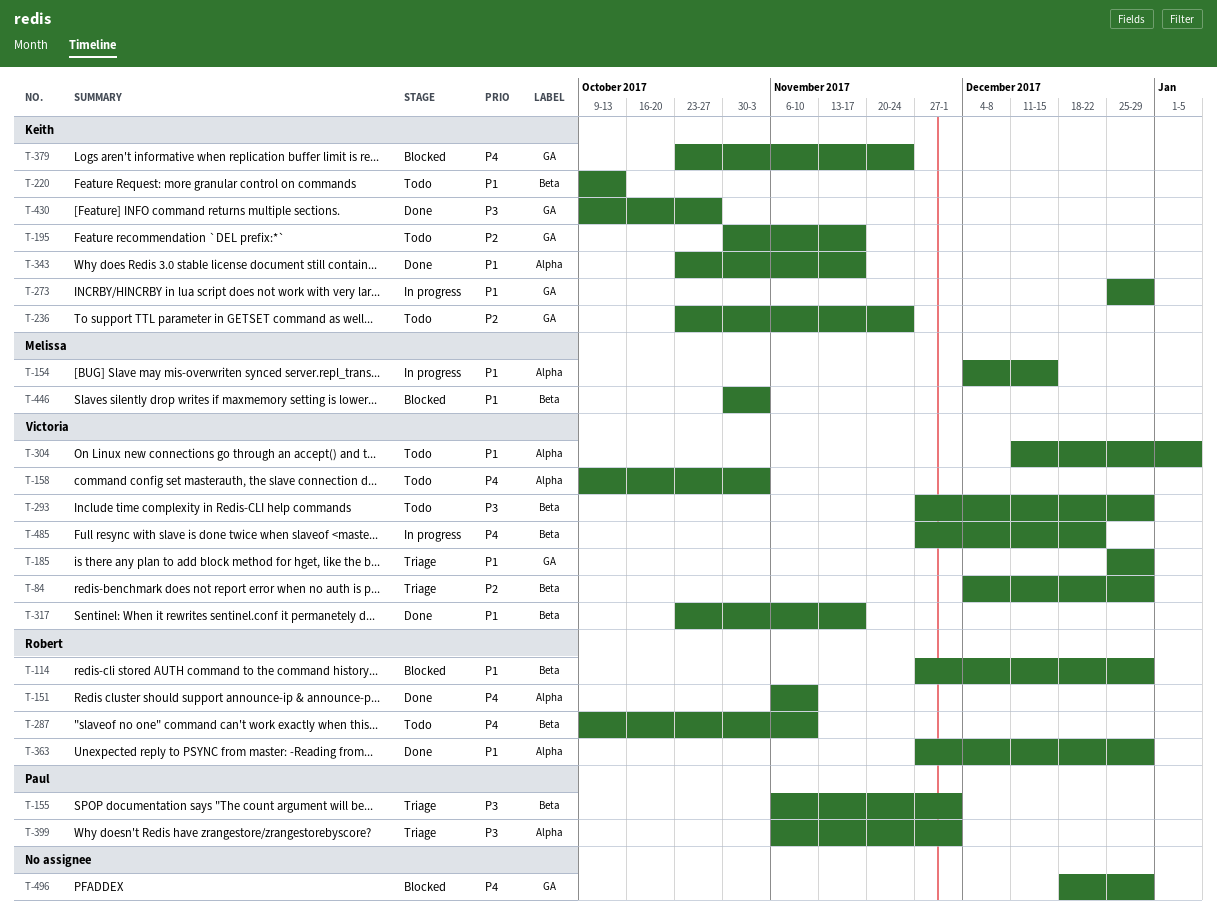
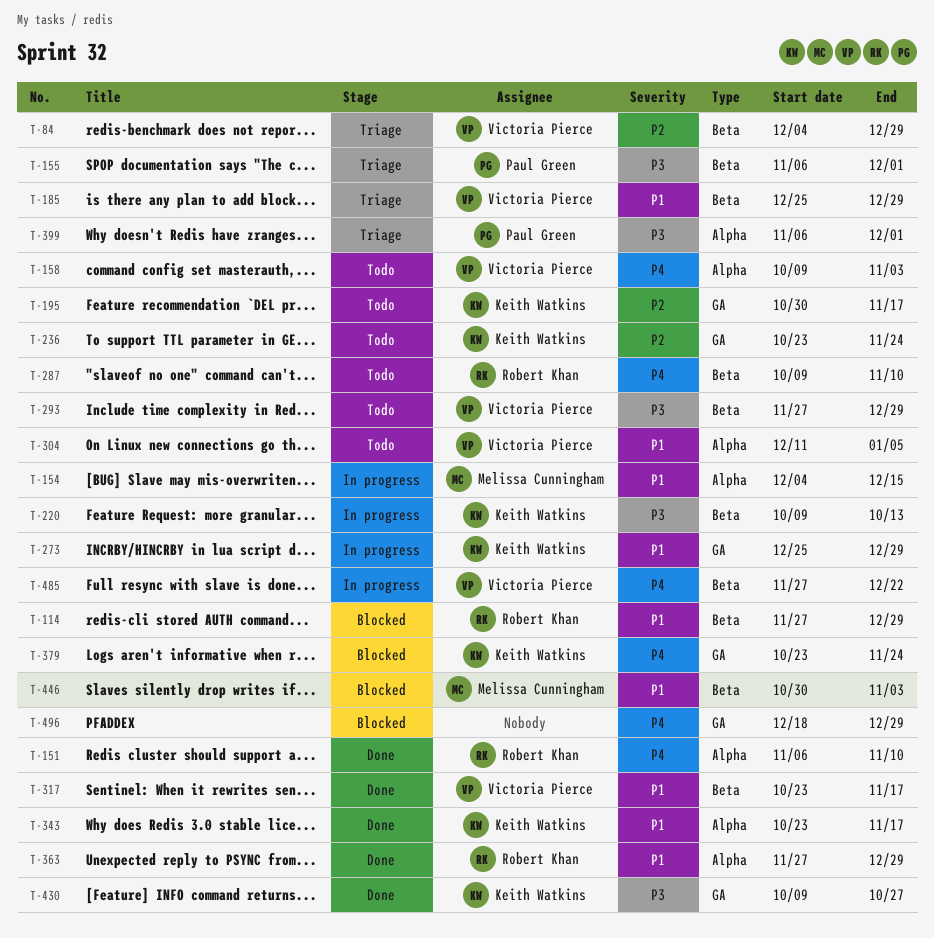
T-185, label: GA -> Beta
T-220, status: Todo -> In progress
T-220, priority: P1 -> P3

